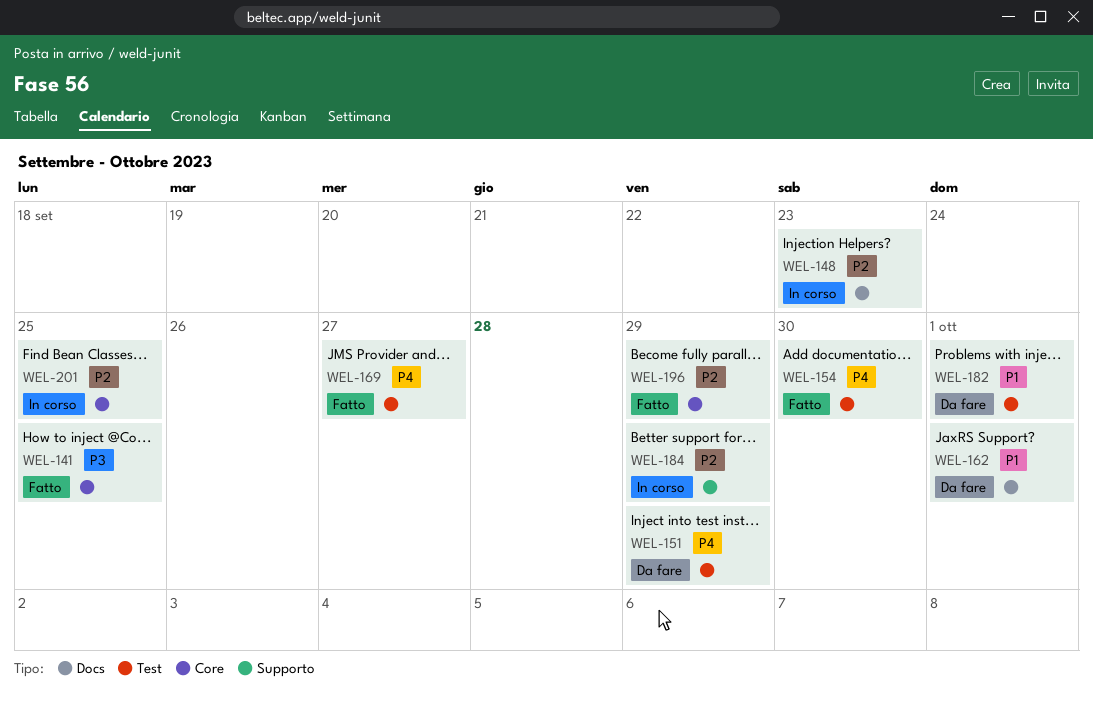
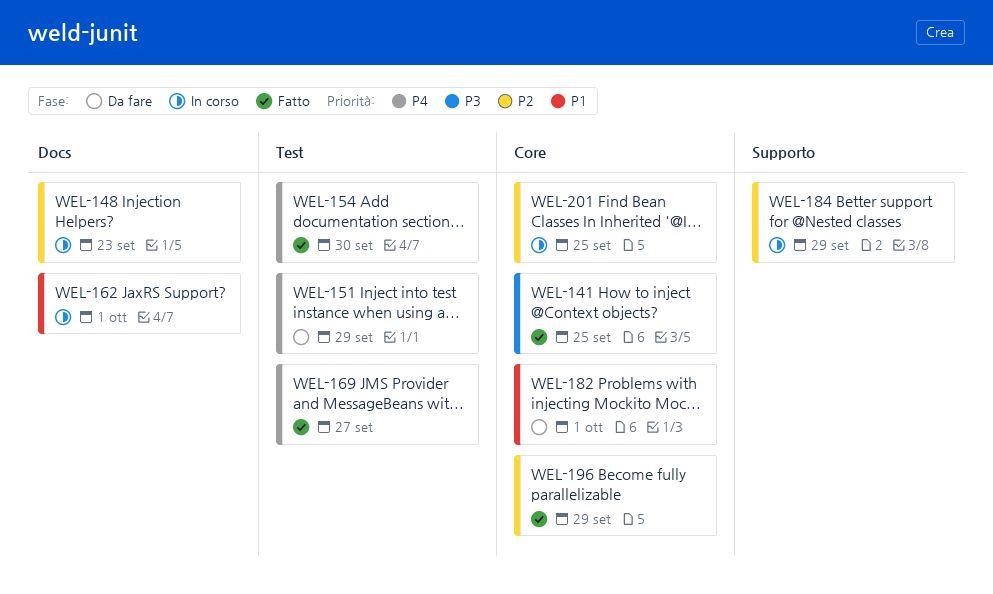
WEL-162, status: Da fare -> In corso
WEL-182, label: Test -> Core

